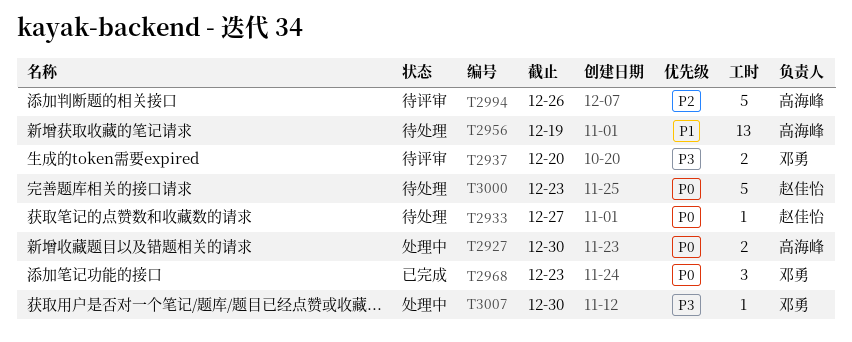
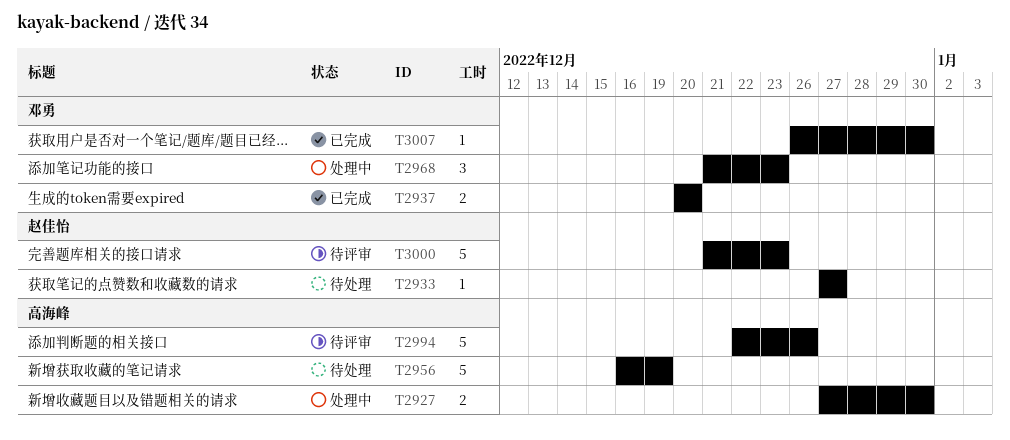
T2937, status: 待评审 -> 已完成
T2956, estimate: 13 -> 5
T2968, status: 已完成 -> 处理中
T3000, status: 待处理 -> 待评审
T3007, status: 处理中 -> 已完成

